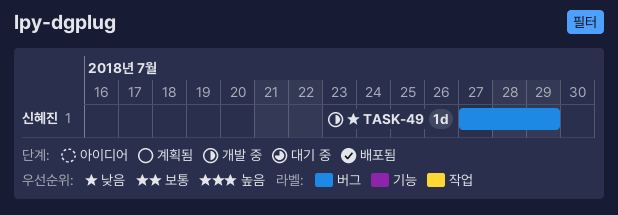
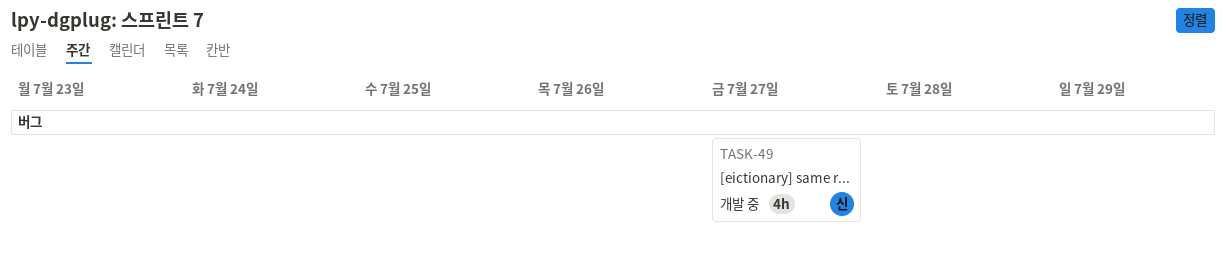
TASK-49, estimate: 1d -> 4h
TASK-49, due: Jul 29 -> Jul 27

